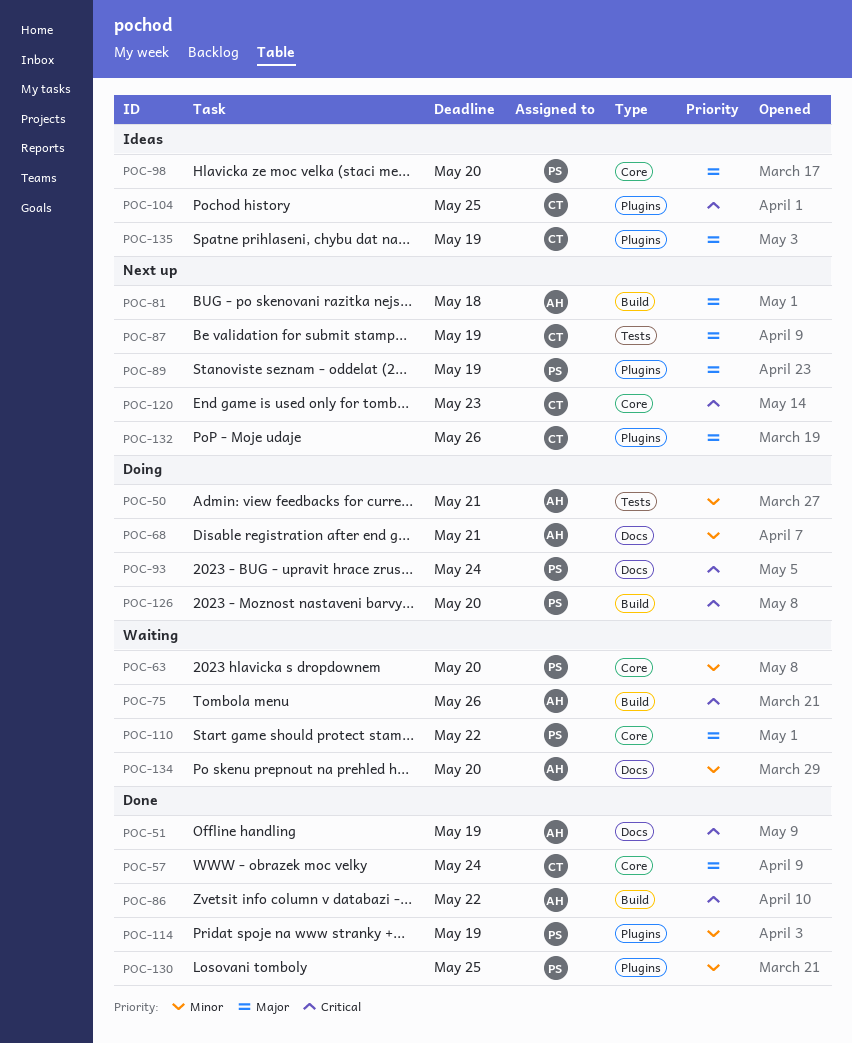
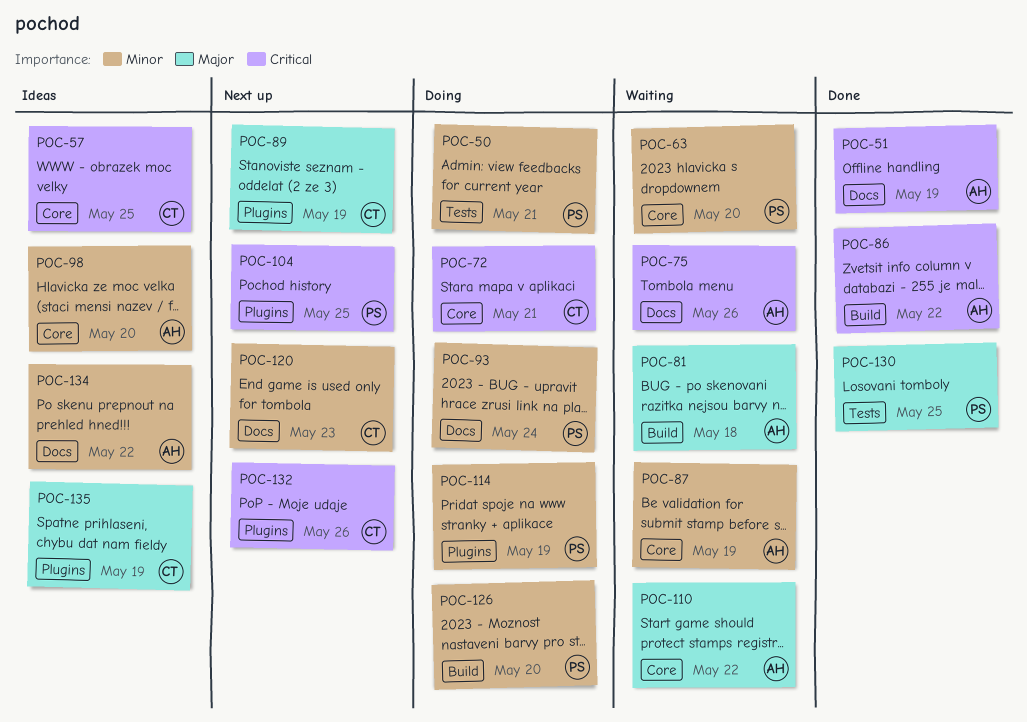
POC-50, owner: AH -> PS
POC-57, status: Done -> Ideas
POC-57, priority: Major -> Critical
POC-57, due: May 24 -> May 25
POC-68: present -> none
POC-72: none -> present
POC-75, label: Build -> Docs
POC-81, status: Next up -> Waiting
POC-87, status: Next up -> Waiting
POC-87, owner: CT -> AH
POC-87, priority: Major -> Minor
POC-87, label: Tests -> Core
POC-89, owner: PS -> CT
POC-93, priority: Critical -> Minor
POC-98, owner: PS -> AH
POC-98, priority: Major -> Minor
POC-104, status: Ideas -> Next up
POC-104, owner: CT -> PS
POC-110, owner: PS -> AH
POC-114, status: Done -> Doing
POC-120, priority: Critical -> Minor
POC-120, label: Core -> Docs
POC-126, priority: Critical -> Minor
POC-130, priority: Minor -> Major
POC-130, label: Plugins -> Tests
POC-132, priority: Major -> Critical
POC-134, status: Waiting -> Ideas
POC-134, due: May 20 -> May 22

